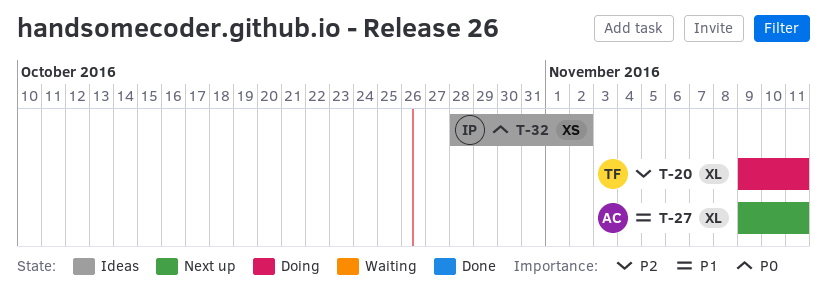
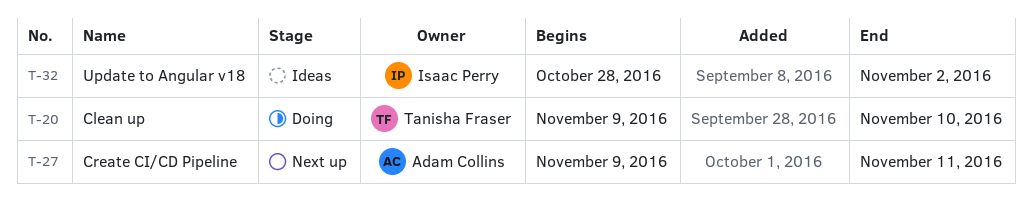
T-20, due: Nov 11 -> Nov 10

